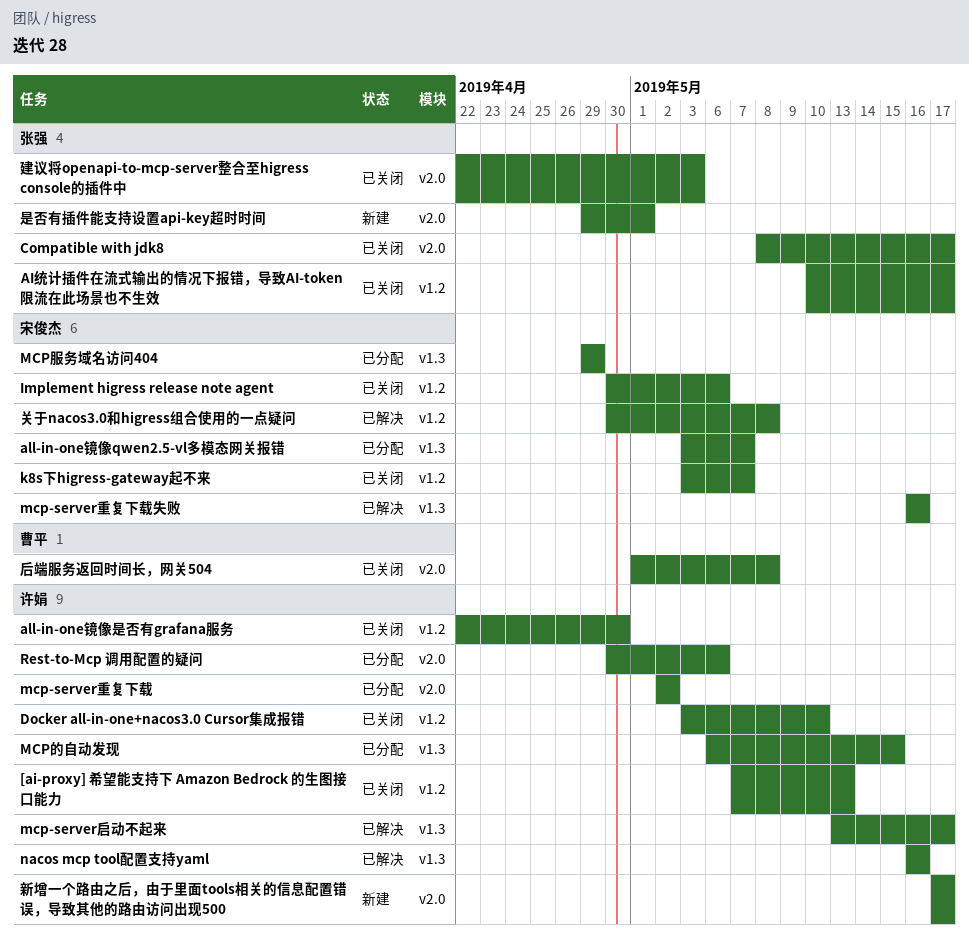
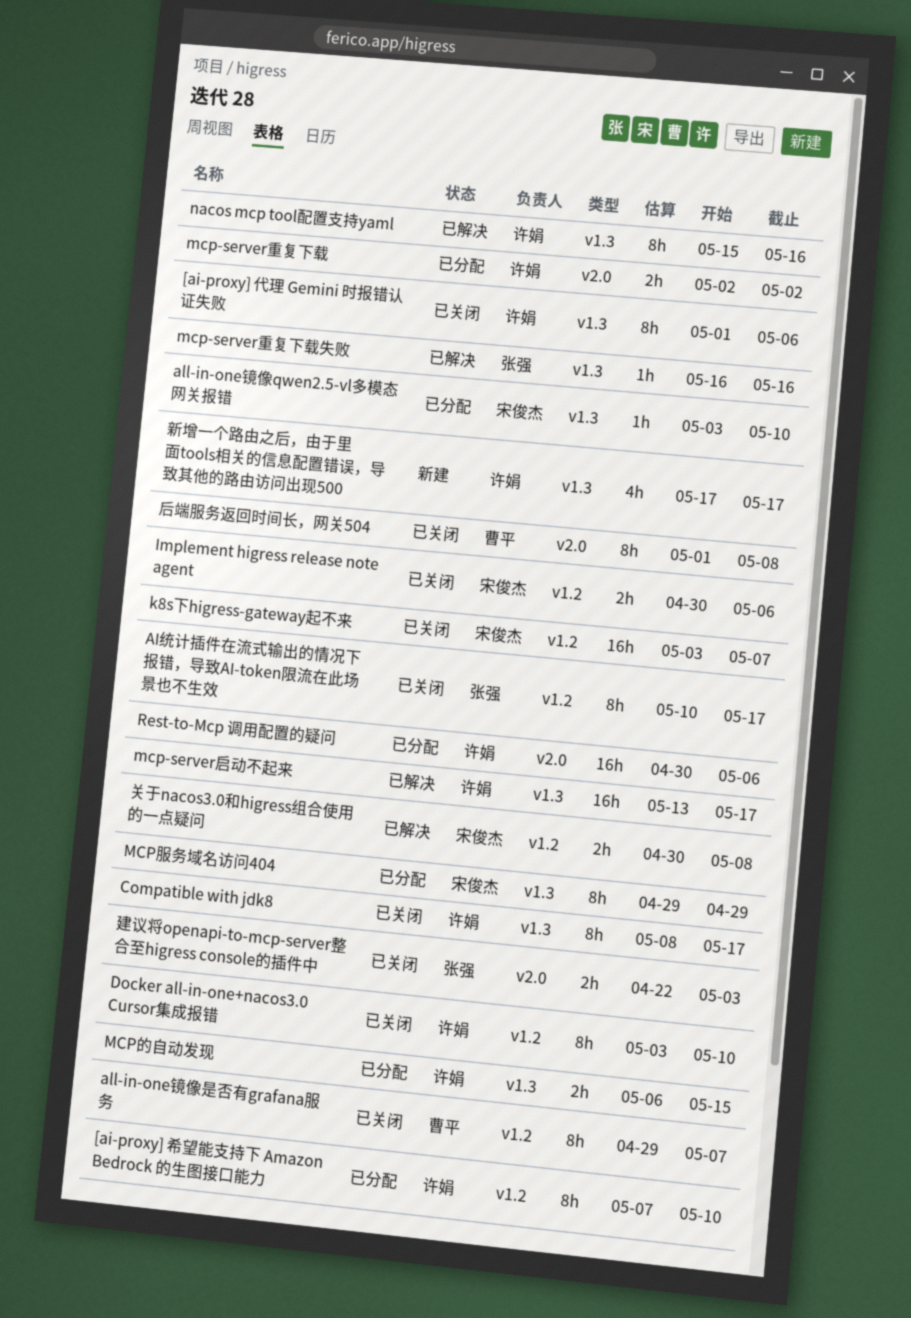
[ai-proxy] 代理 Gemini 时报错认证失败: none -> present
[ai-proxy] 希望能支持下 Amazon Bedrock 的生图接口能力, status: 已关闭 -> 已分配
[ai-proxy] 希望能支持下 Amazon Bedrock 的生图接口能力, due: May 13 -> May 10
all-in-one镜像qwen2.5-vl多模态网关报错, due: May 7 -> May 10
all-in-one镜像是否有grafana服务, owner: 许娟 -> 曹平
all-in-one镜像是否有grafana服务, start: Apr 22 -> Apr 29
all-in-one镜像是否有grafana服务, due: Apr 30 -> May 7
Compatible with jdk8, owner: 张强 -> 许娟
Compatible with jdk8, label: v2.0 -> v1.3
mcp-server重复下载失败, owner: 宋俊杰 -> 张强
nacos mcp tool配置支持yaml, start: May 16 -> May 15
新增一个路由之后，由于里面tools相关的信息配置错误，导致其他的路由访问出现500, label: v2.0 -> v1.3
是否有插件能支持设置api-key超时时间: present -> none

